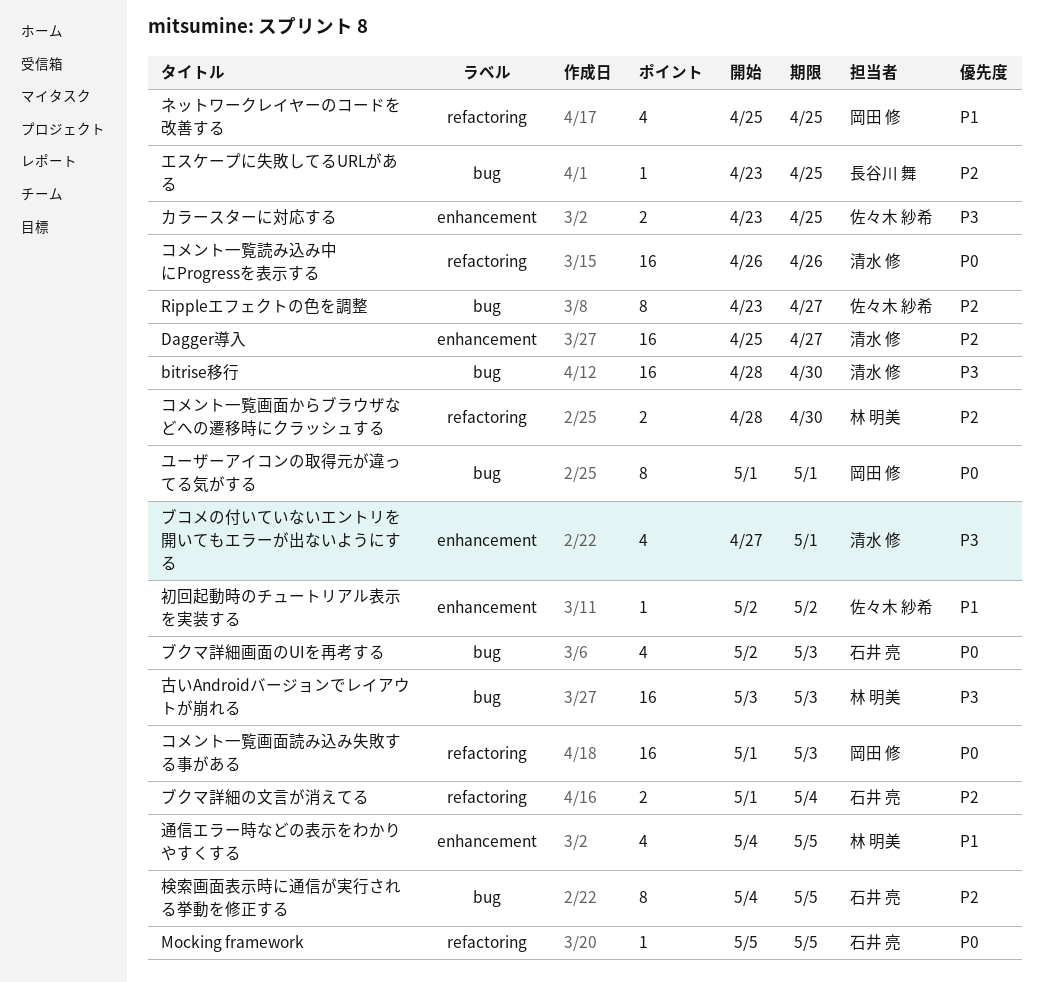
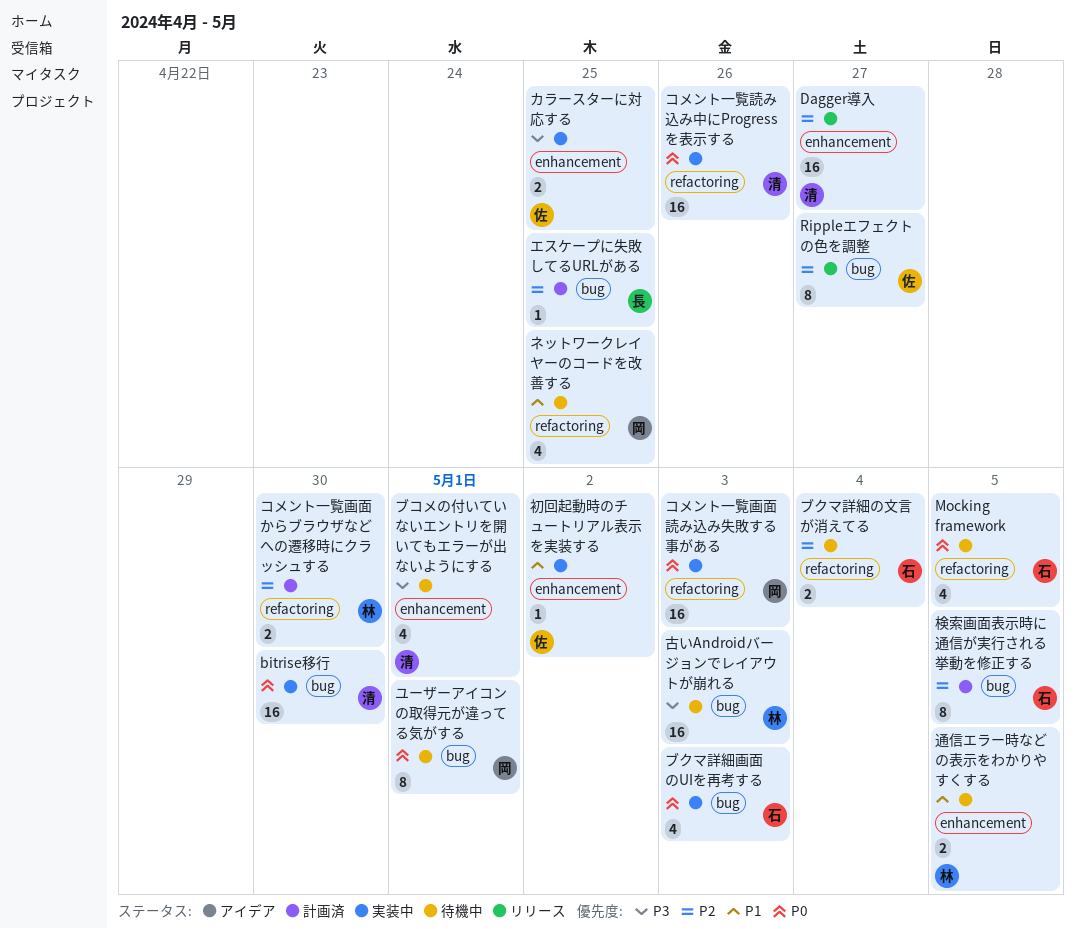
bitrise移行, priority: P3 -> P0
Mocking framework, estimate: 1 -> 4
通信エラー時などの表示をわかりやすくする, estimate: 4 -> 2

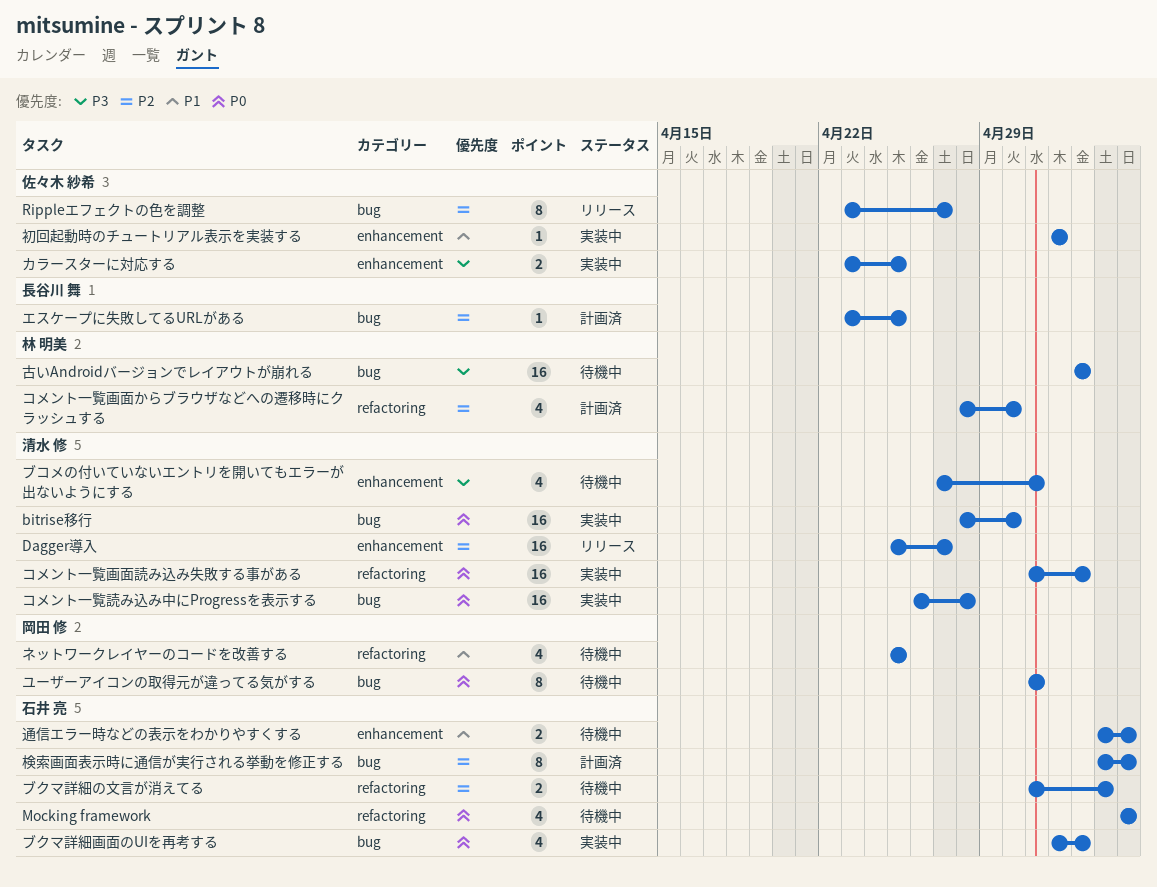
コメント一覧画面からブラウザなどへの遷移時にクラッシュする, estimate: 2 -> 4
コメント一覧画面読み込み失敗する事がある, owner: 岡田 修 -> 清水 修
コメント一覧読み込み中にProgressを表示する, label: refactoring -> bug
コメント一覧読み込み中にProgressを表示する, due: Apr 26 -> Apr 28
通信エラー時などの表示をわかりやすくする, owner: 林 明美 -> 石井 亮

